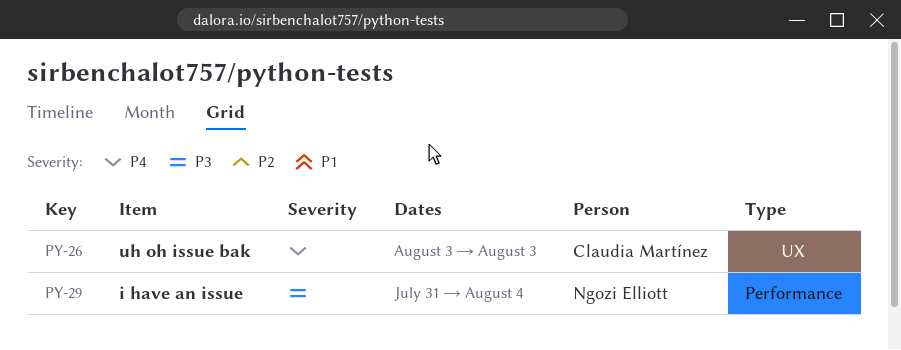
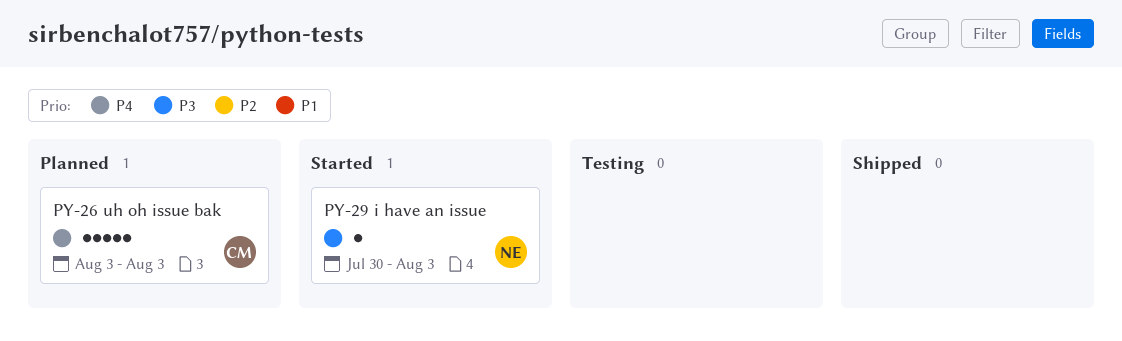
PY-29, start: Jul 31 -> Jul 30
PY-29, due: Aug 4 -> Aug 3

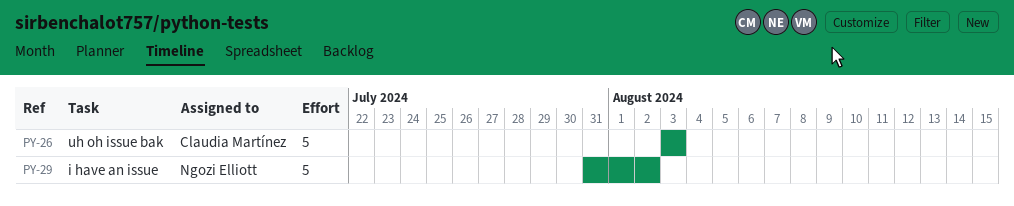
PY-29, estimate: 1 -> 5
PY-29, start: Jul 30 -> Jul 31
PY-29, due: Aug 3 -> Aug 2

